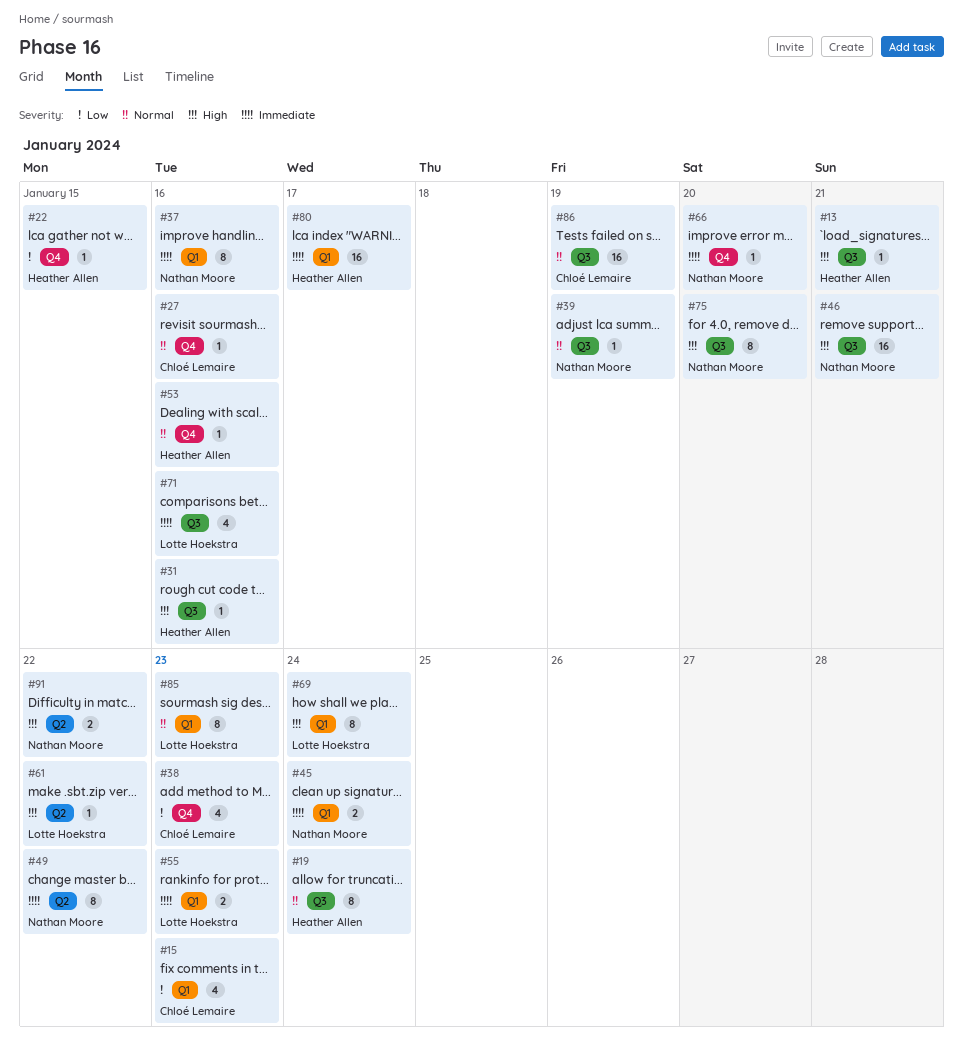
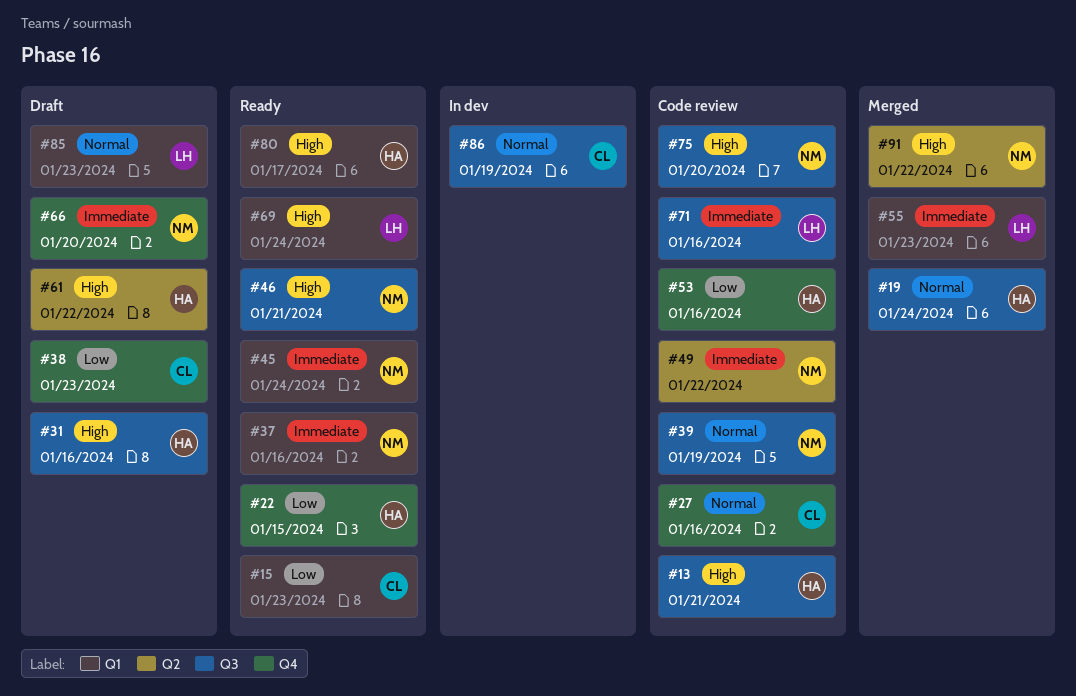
#53, priority: Normal -> Low
#61, owner: Lotte Hoekstra -> Heather Allen
#80, priority: Immediate -> High

